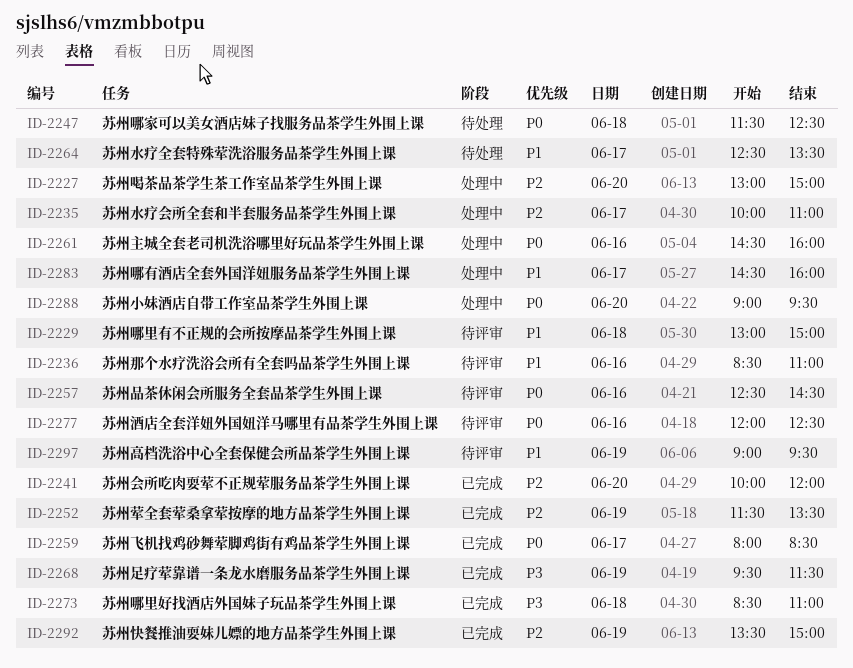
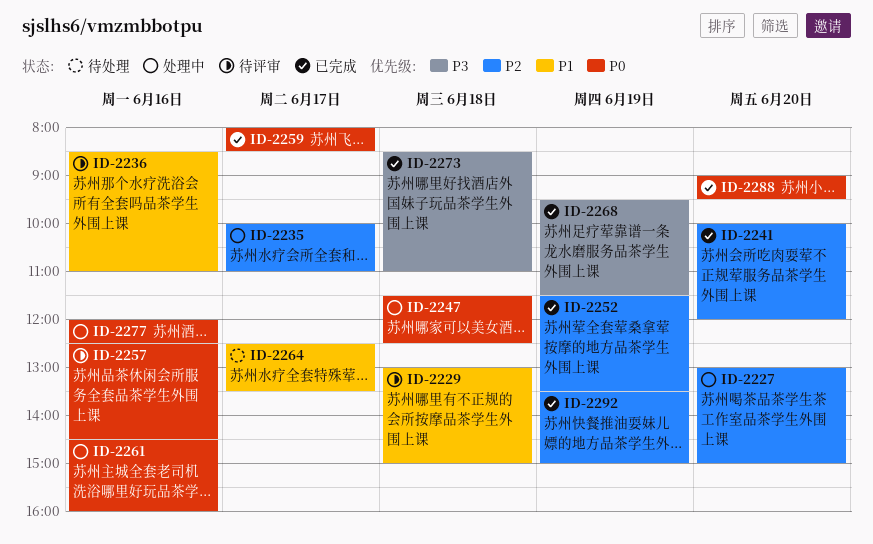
ID-2247, status: 待处理 -> 处理中
ID-2277, status: 待评审 -> 处理中
ID-2283: present -> none
ID-2288, status: 处理中 -> 已完成
ID-2297: present -> none

